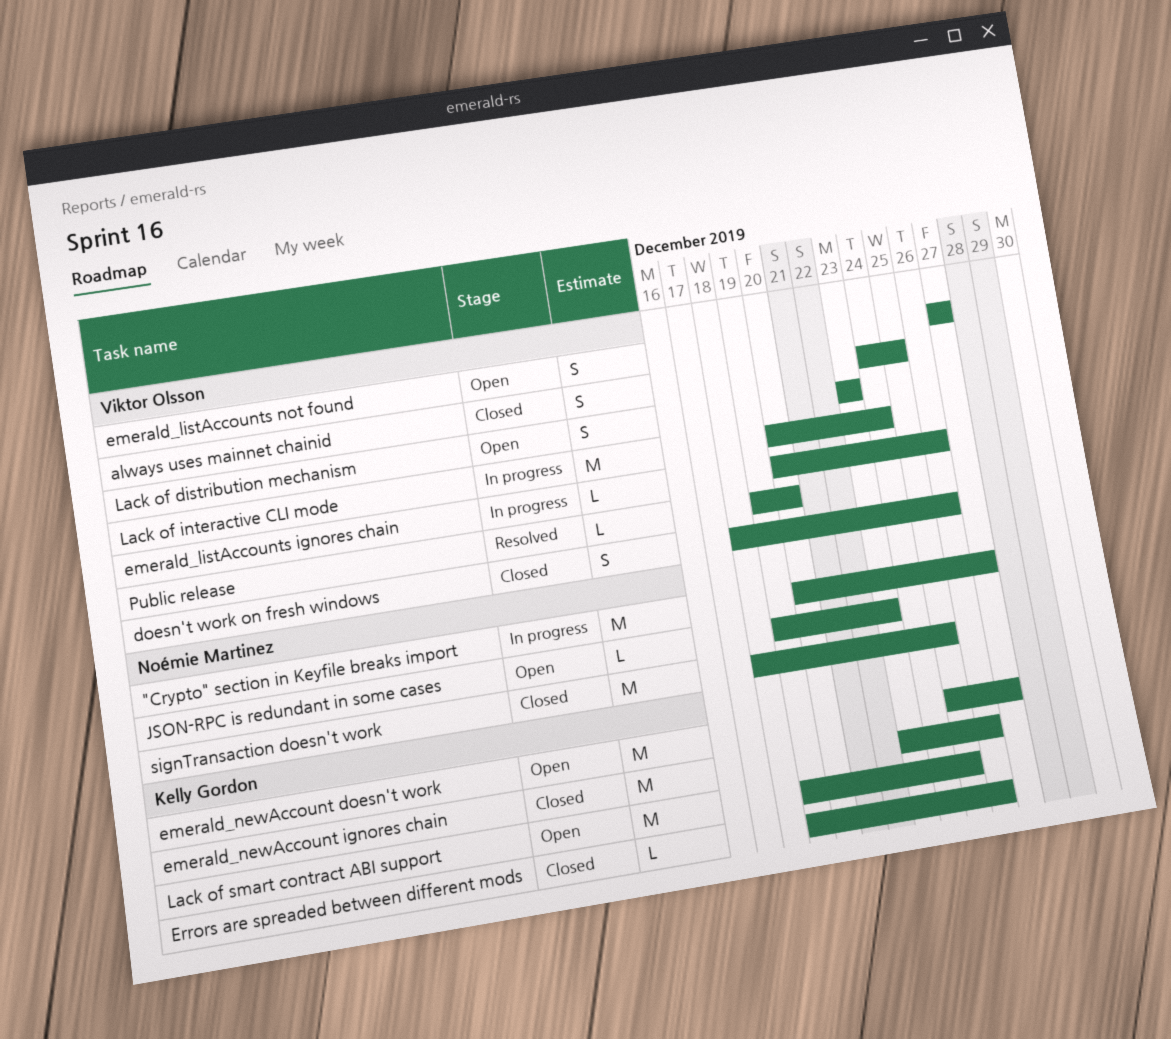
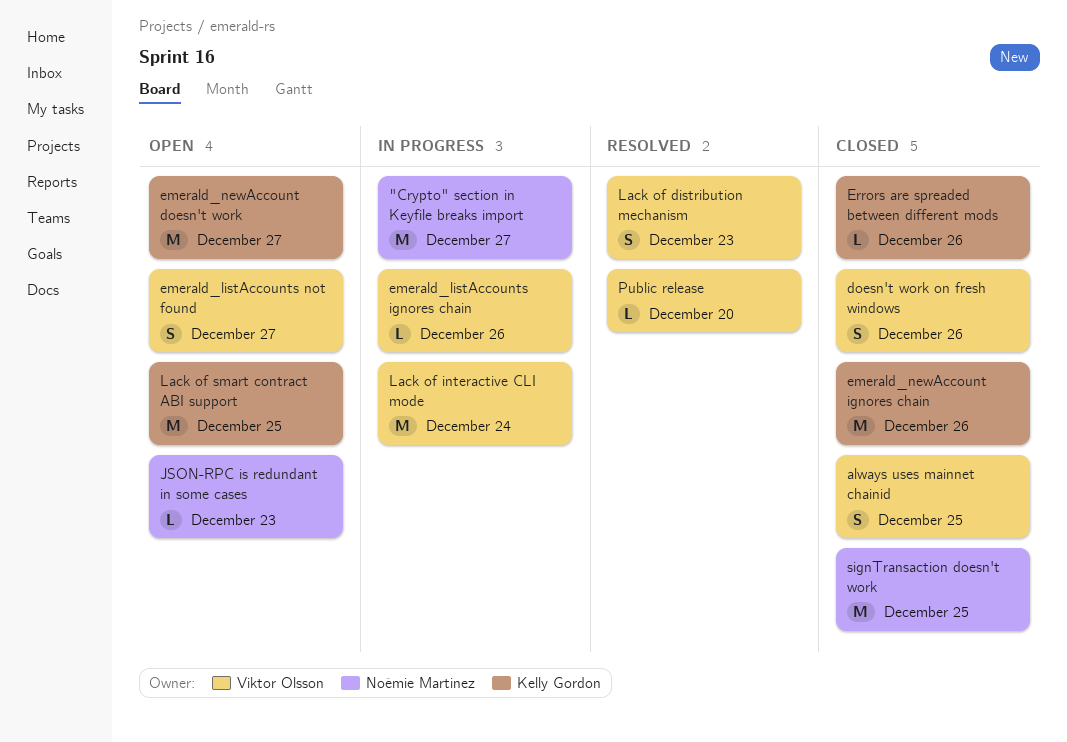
Lack of distribution mechanism, status: Open -> Resolved

